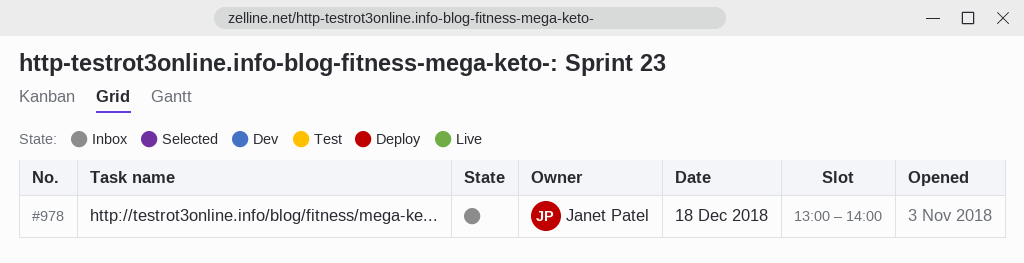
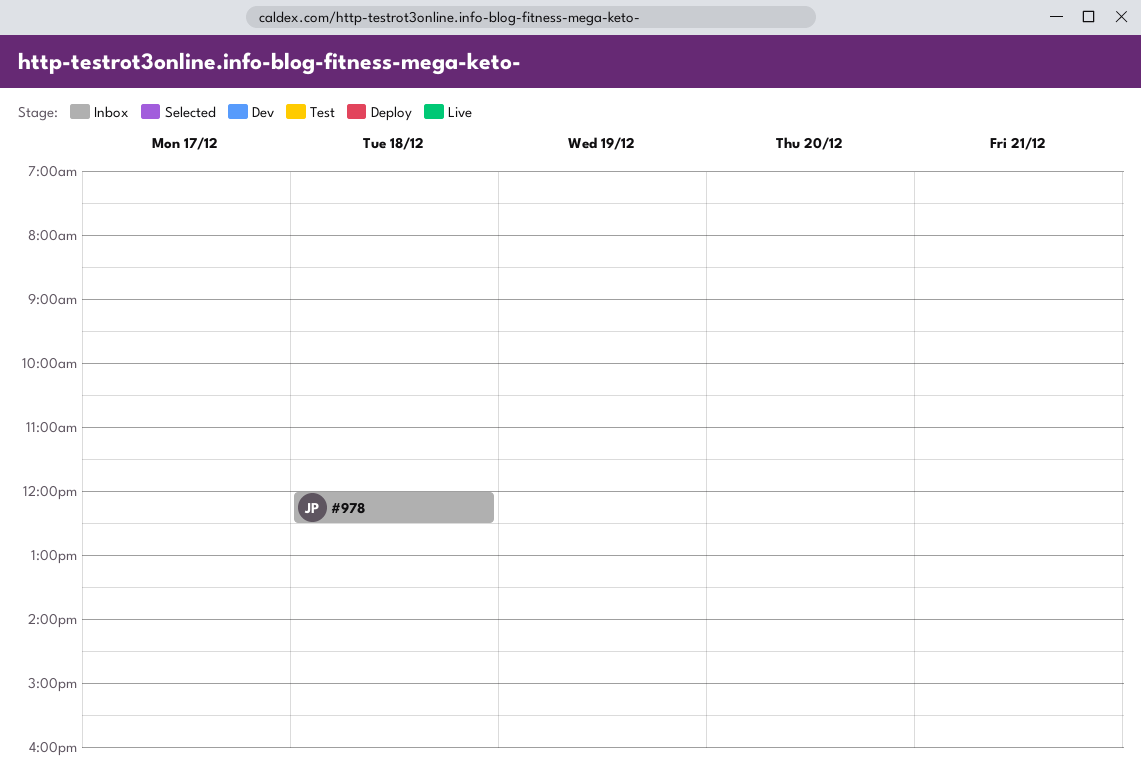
#978, begins: 13:00 -> 12:00
#978, ends: 14:00 -> 12:30

